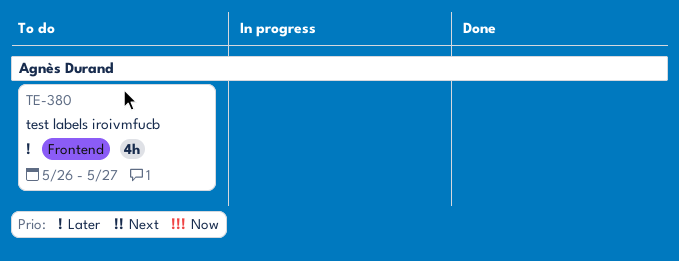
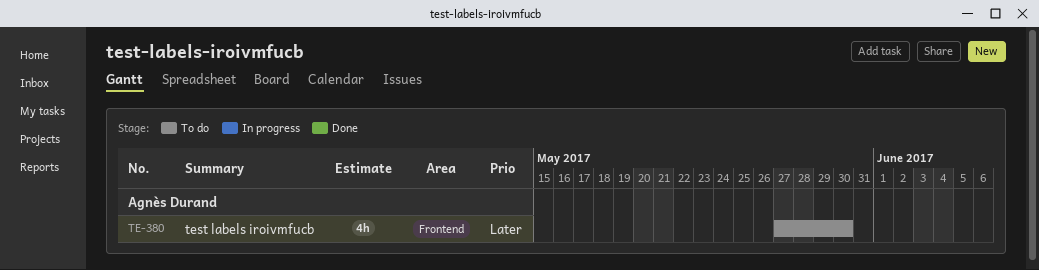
TE-380, start: May 26 -> May 27
TE-380, due: May 27 -> May 30

